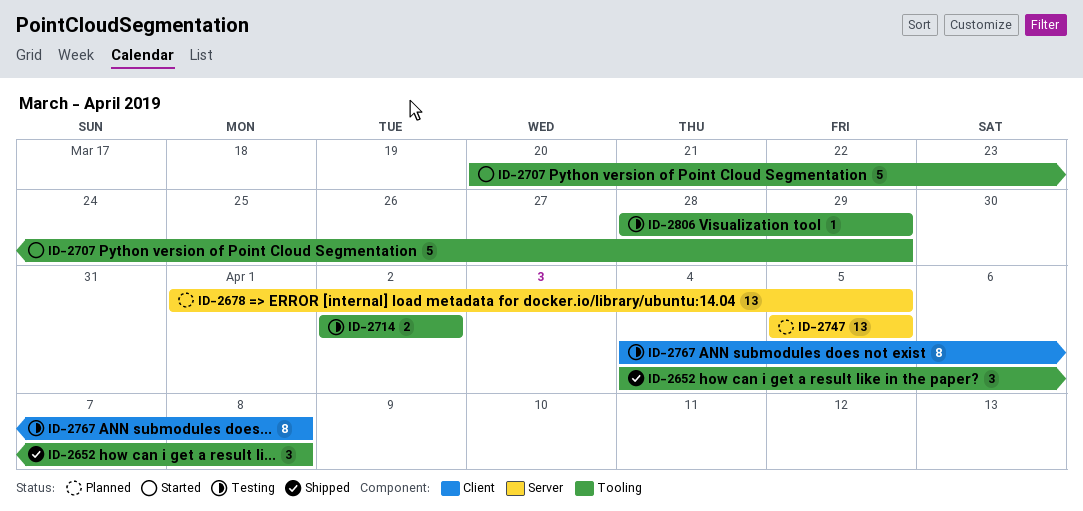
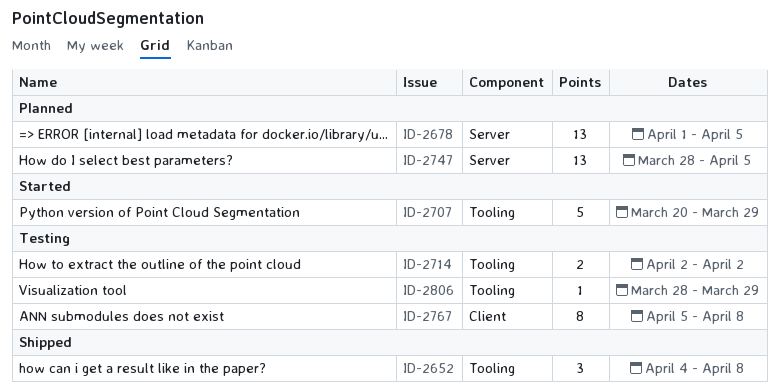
ID-2747, start: Apr 5 -> Mar 28
ID-2767, start: Apr 4 -> Apr 5

